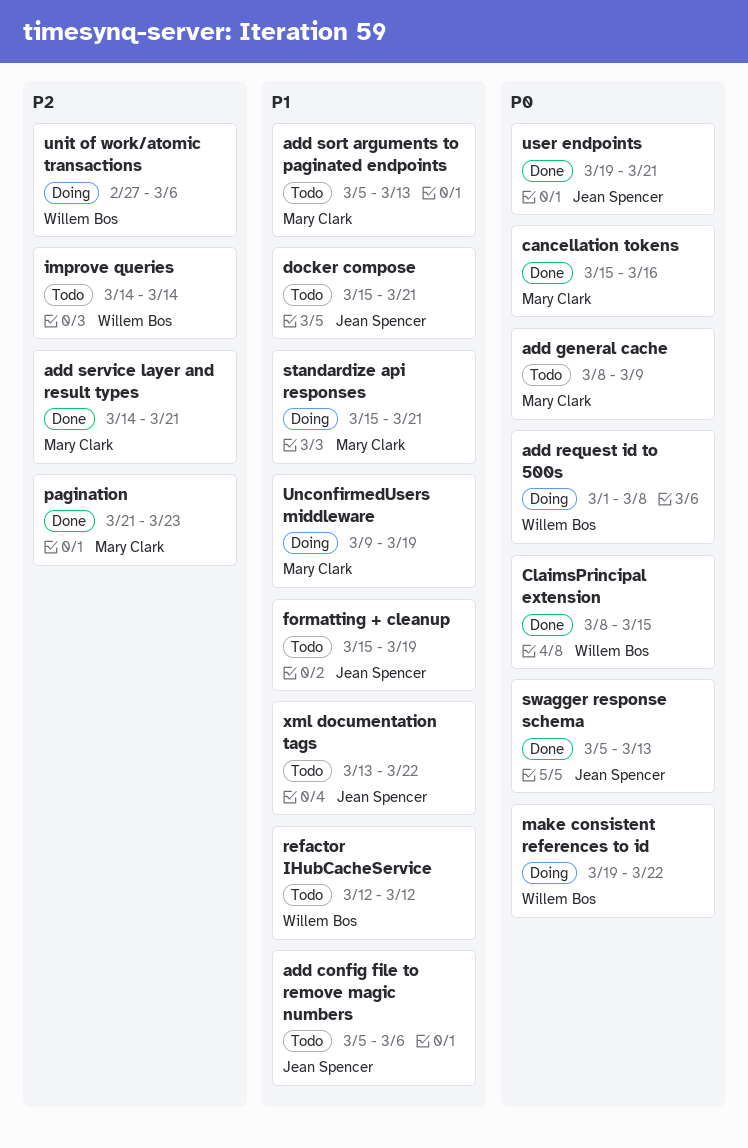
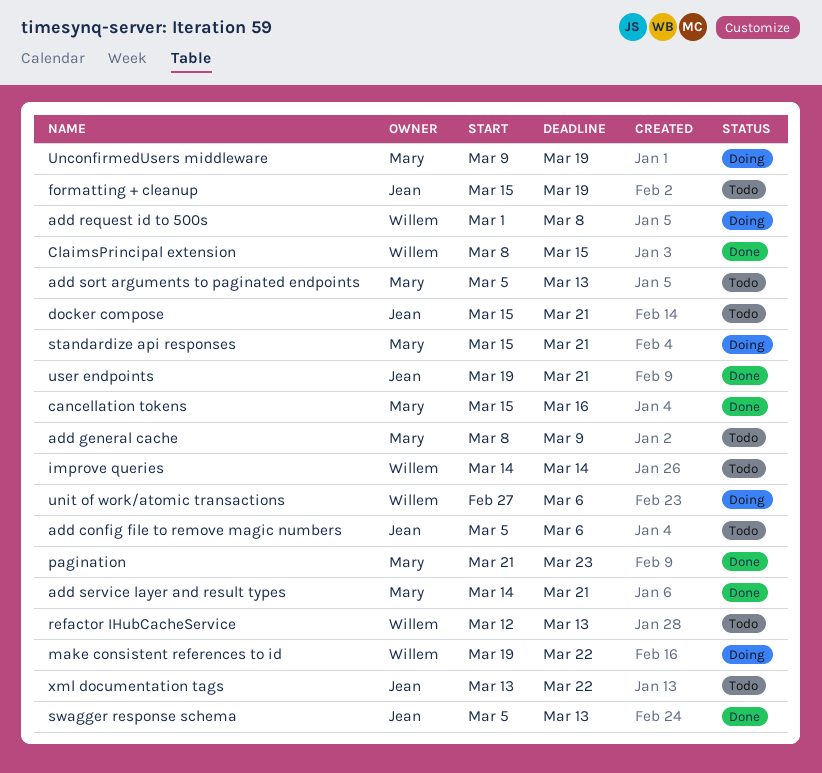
refactor IHubCacheService, due: Mar 12 -> Mar 13

